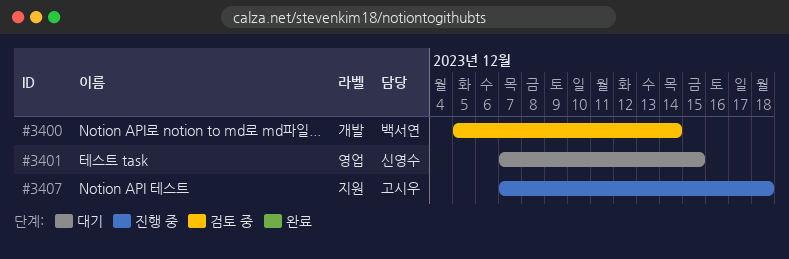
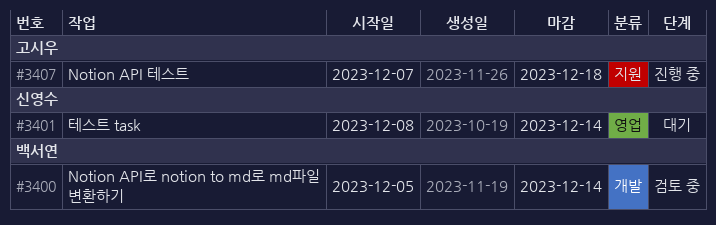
#3401, start: Dec 7 -> Dec 8
#3401, due: Dec 15 -> Dec 14

